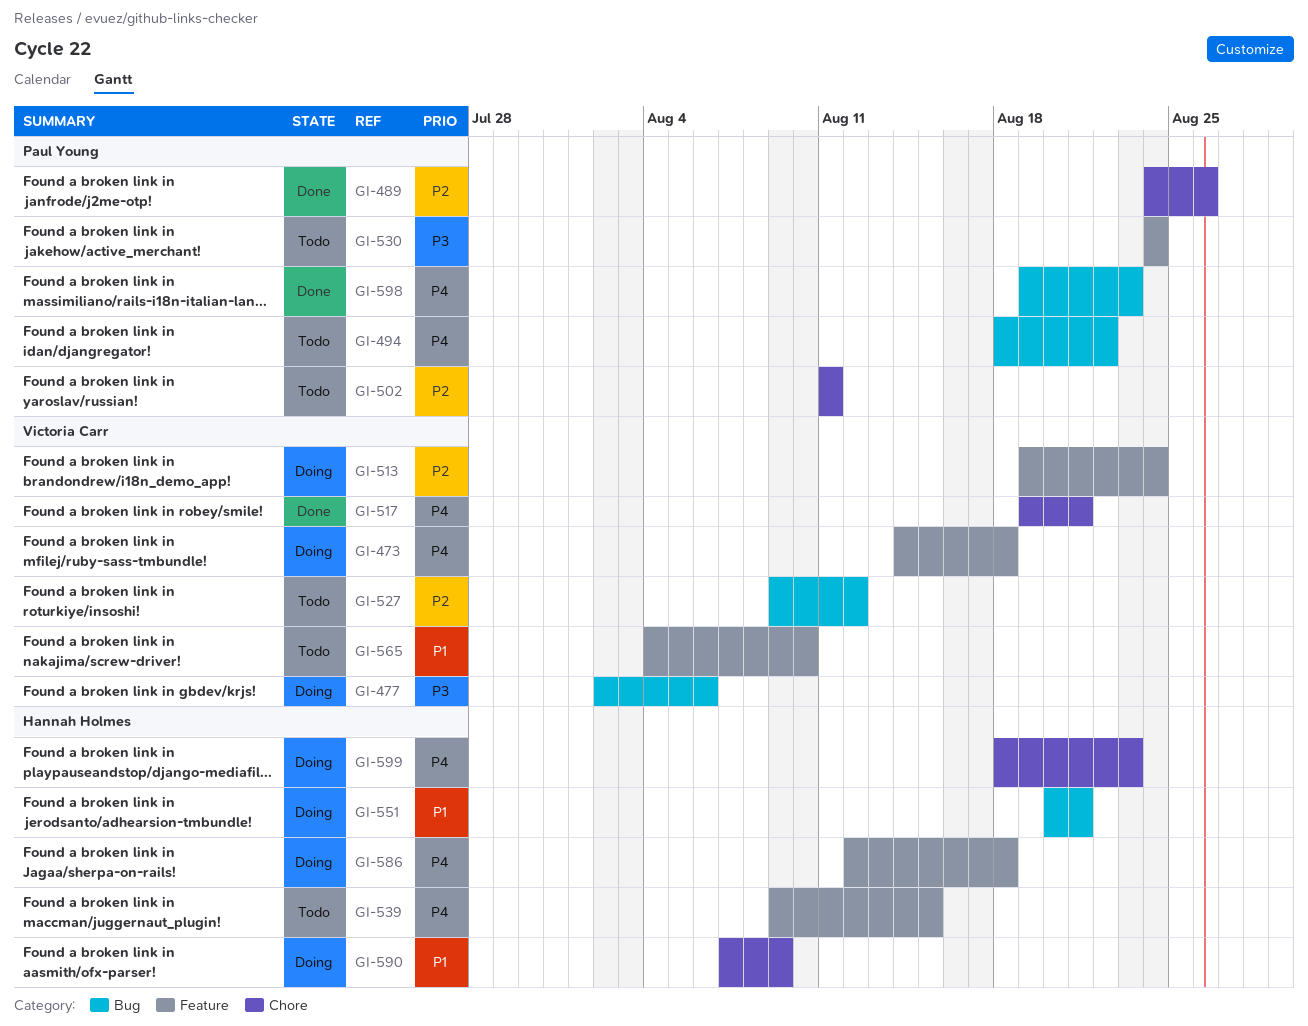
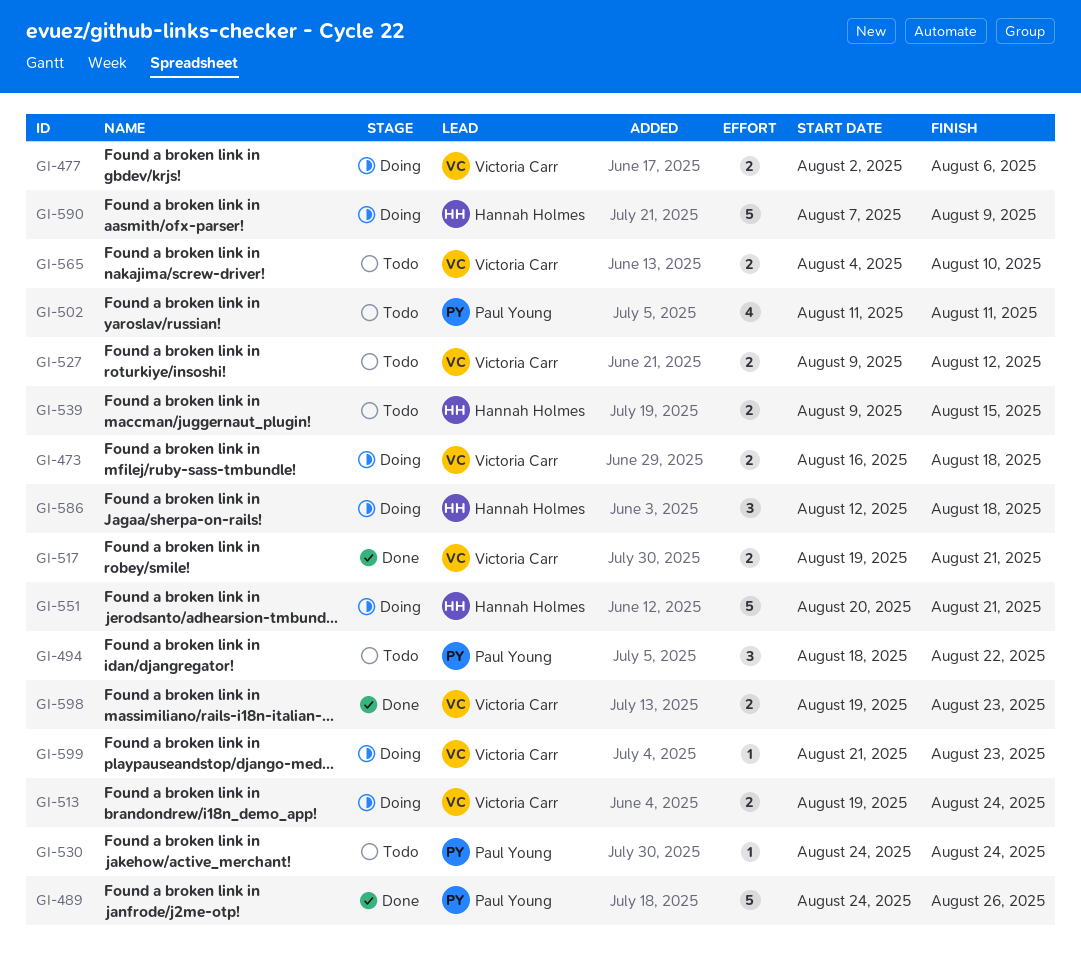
GI-473, start: Aug 14 -> Aug 16
GI-598, owner: Paul Young -> Victoria Carr
GI-599, owner: Hannah Holmes -> Victoria Carr
GI-599, start: Aug 18 -> Aug 21

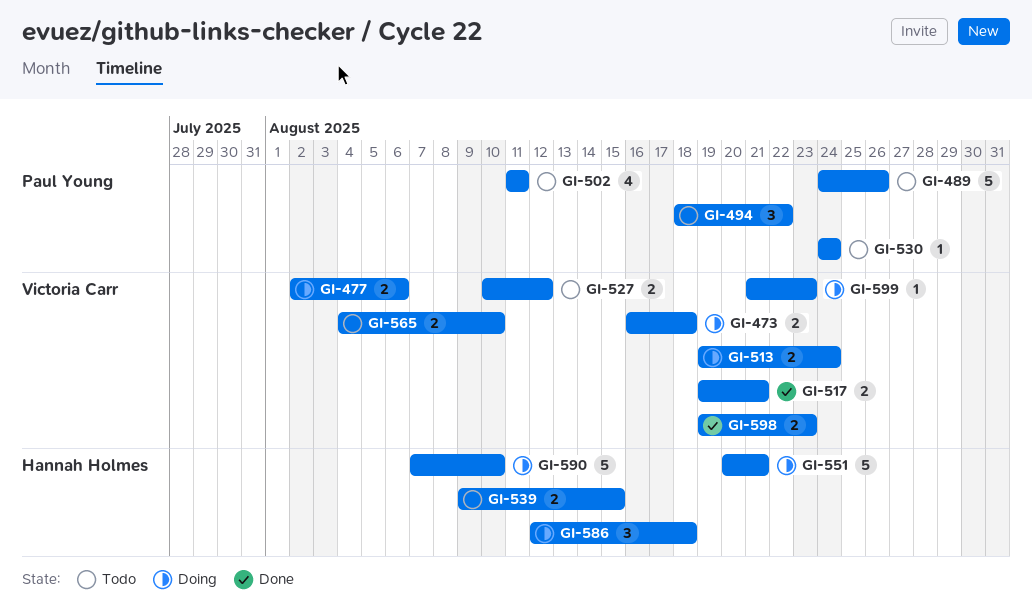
GI-489, status: Done -> Todo
GI-527, start: Aug 9 -> Aug 10
GI-590, due: Aug 9 -> Aug 10

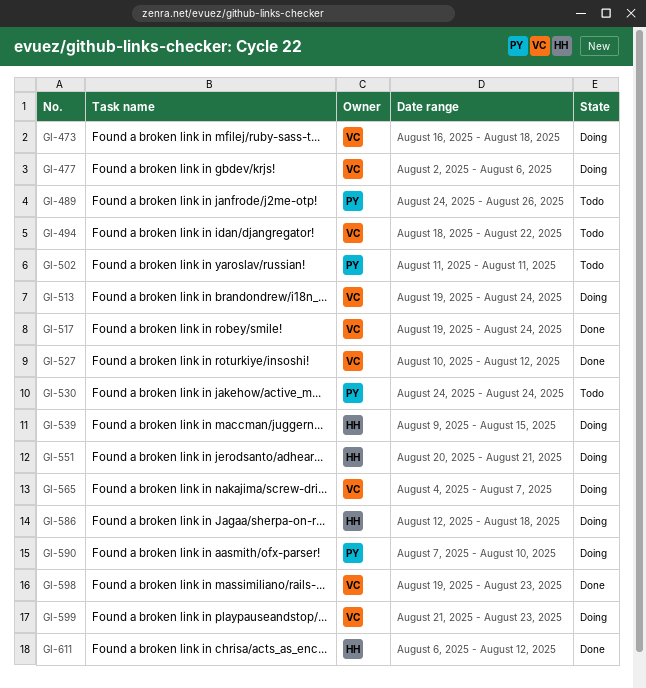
GI-494, owner: Paul Young -> Victoria Carr
GI-517, due: Aug 21 -> Aug 24
GI-527, status: Todo -> Done
GI-539, status: Todo -> Doing
GI-565, status: Todo -> Doing
GI-565, due: Aug 10 -> Aug 7
GI-590, owner: Hannah Holmes -> Paul Young
GI-611: none -> present

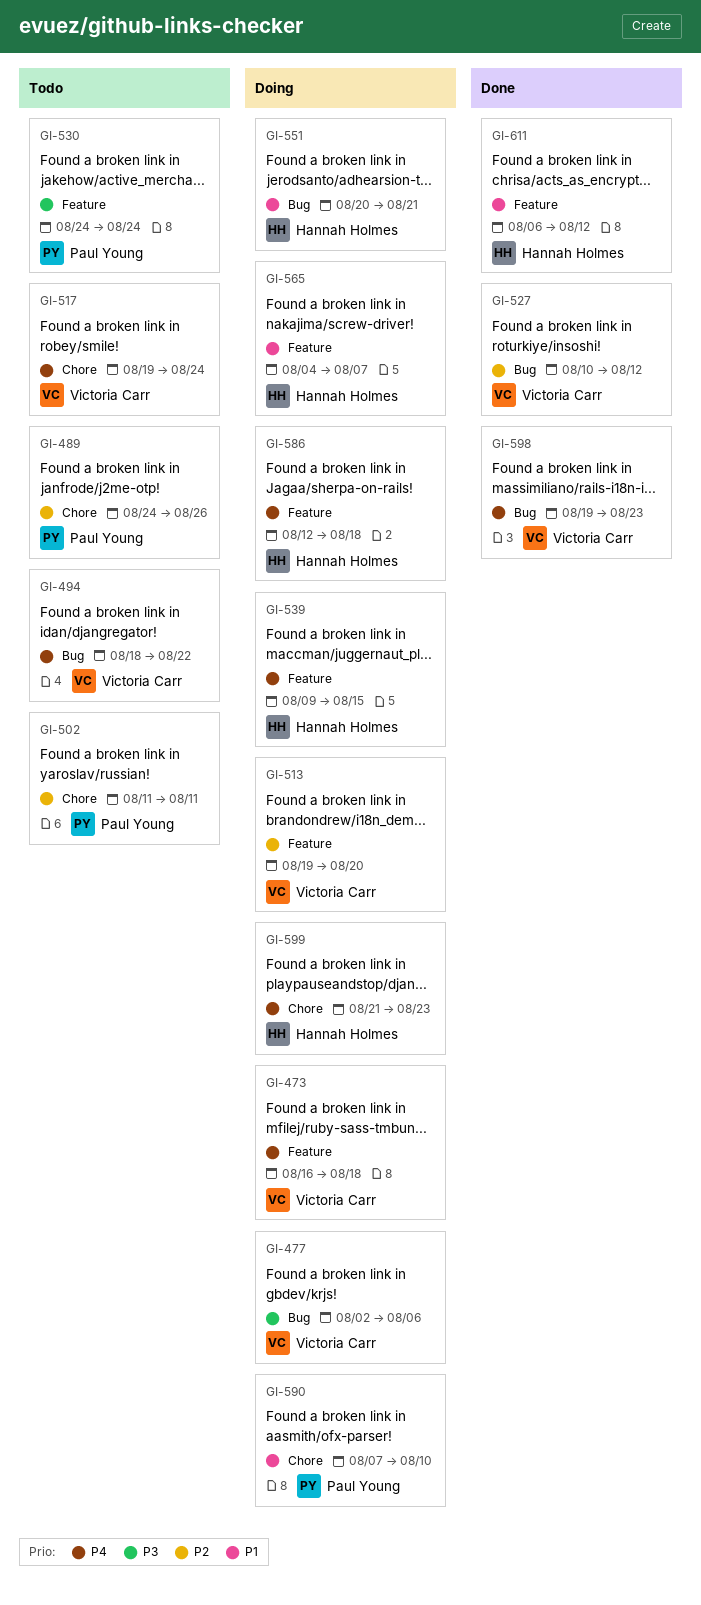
GI-513, due: Aug 24 -> Aug 20
GI-517, status: Done -> Todo
GI-565, owner: Victoria Carr -> Hannah Holmes
GI-599, owner: Victoria Carr -> Hannah Holmes

